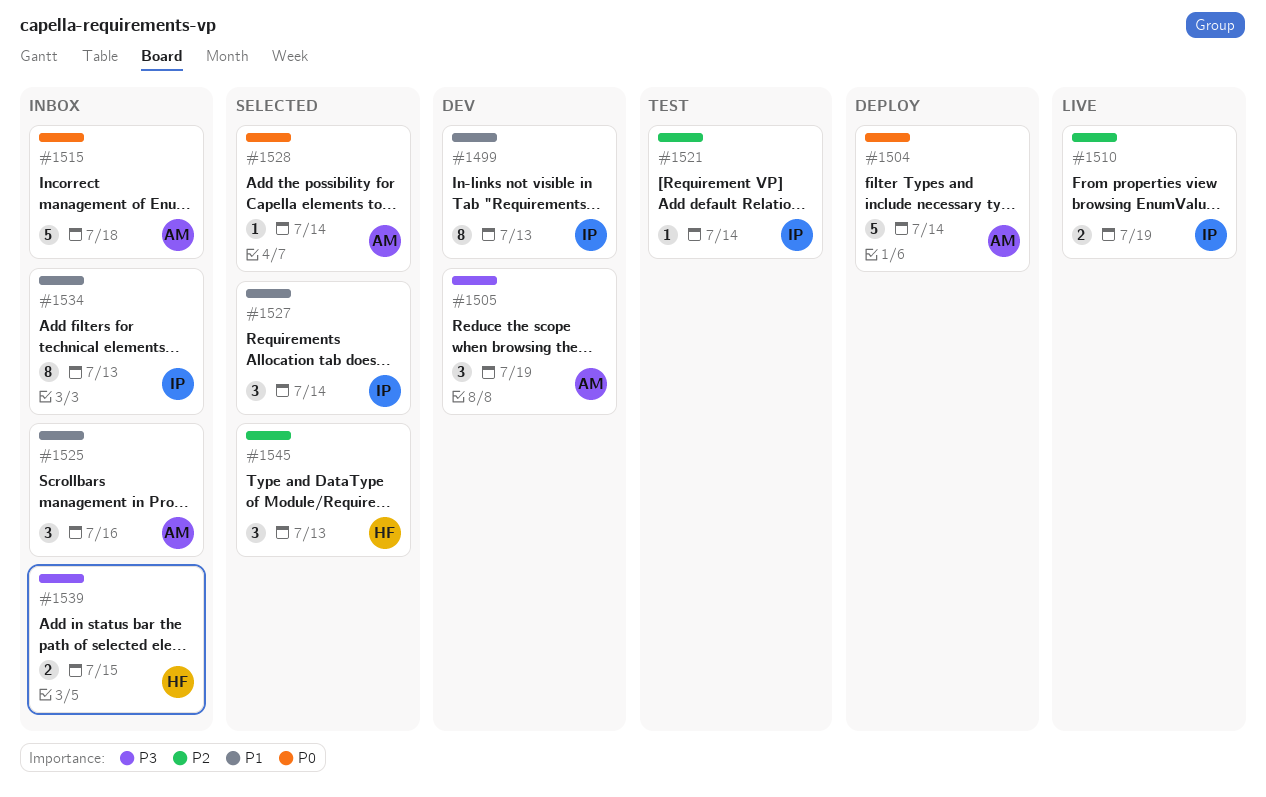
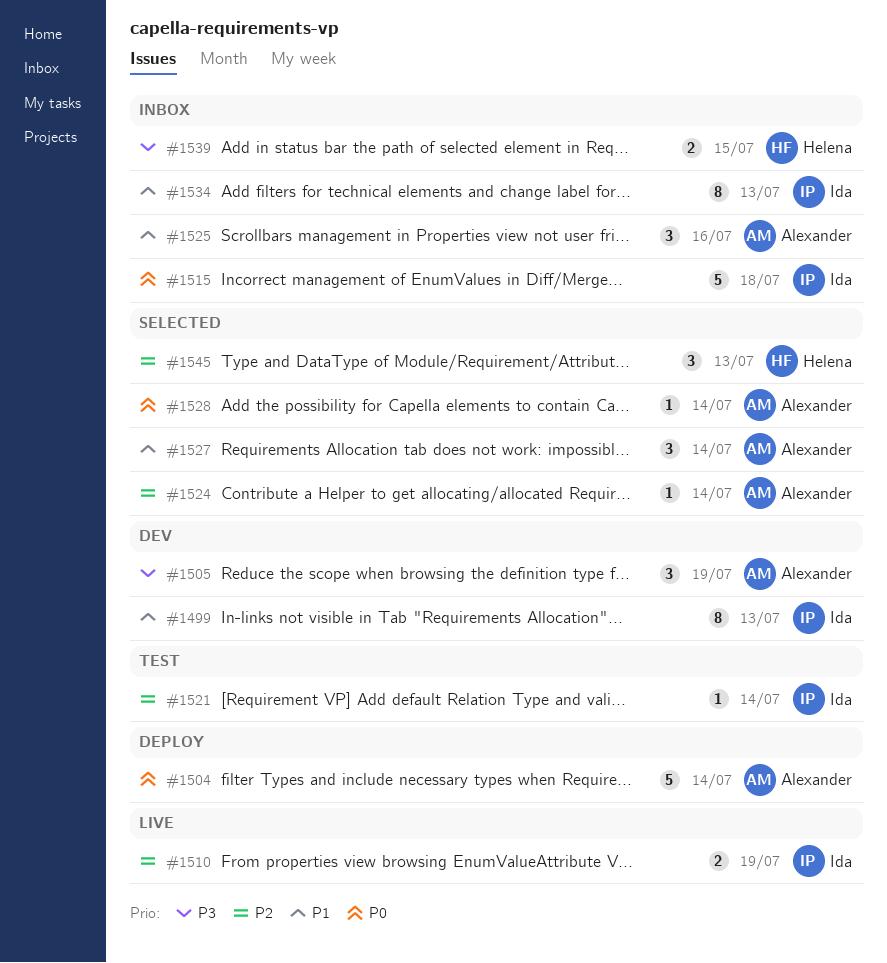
#1515, owner: Alexander -> Ida
#1524: none -> present
#1527, owner: Ida -> Alexander

